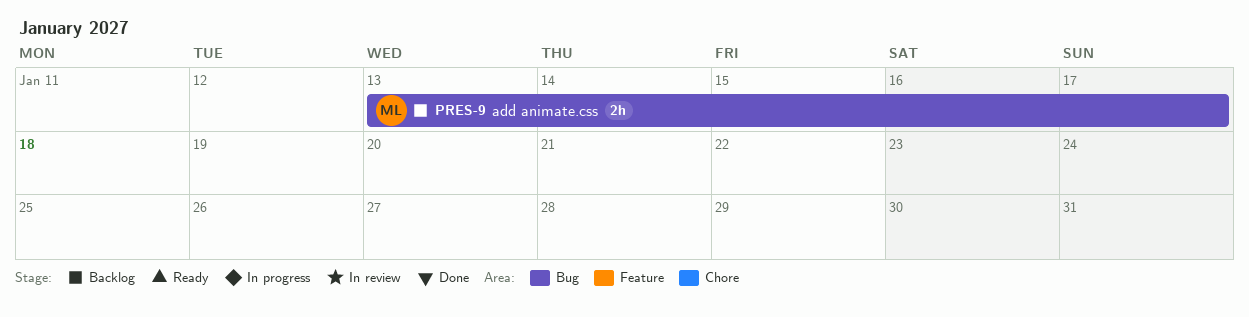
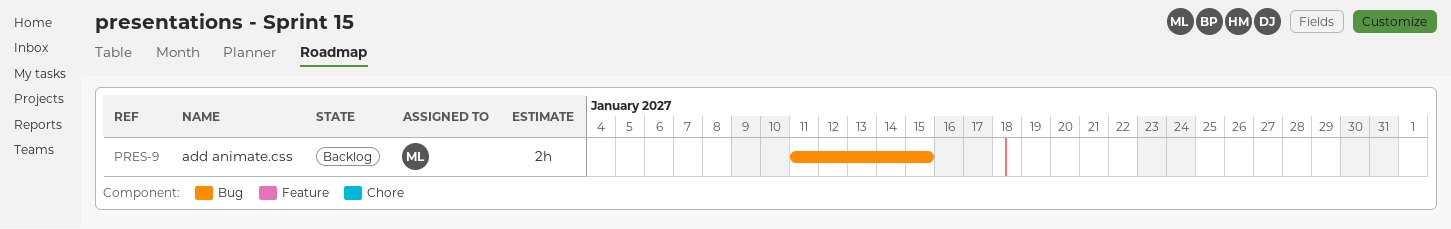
PRES-9, start: Jan 13 -> Jan 11
PRES-9, due: Jan 17 -> Jan 15

